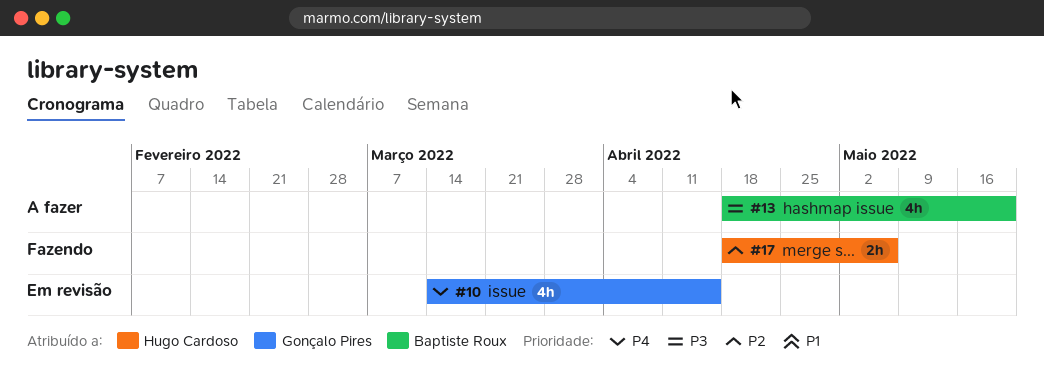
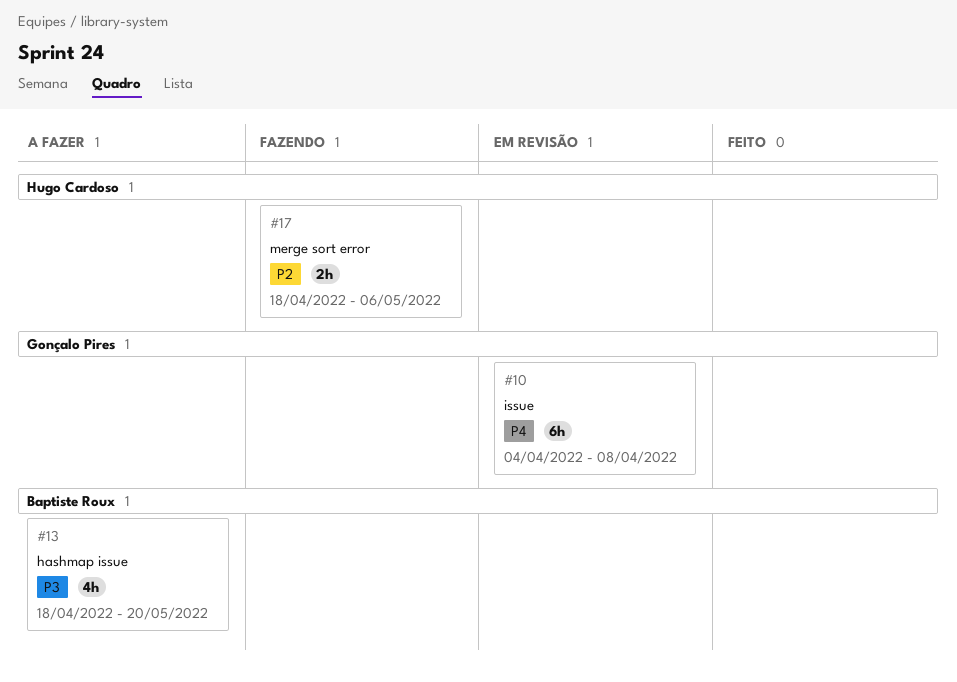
#10, estimate: 4h -> 6h
#10, start: Mar 14 -> Apr 4
#10, due: Apr 15 -> Apr 8

